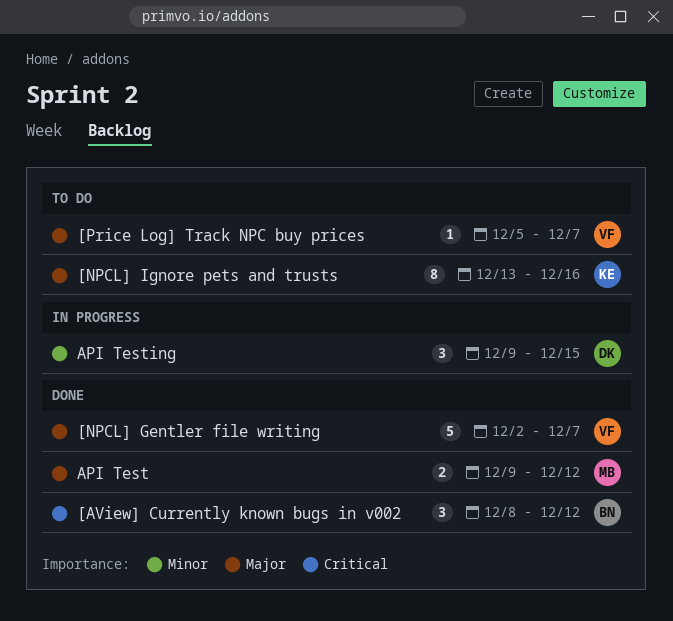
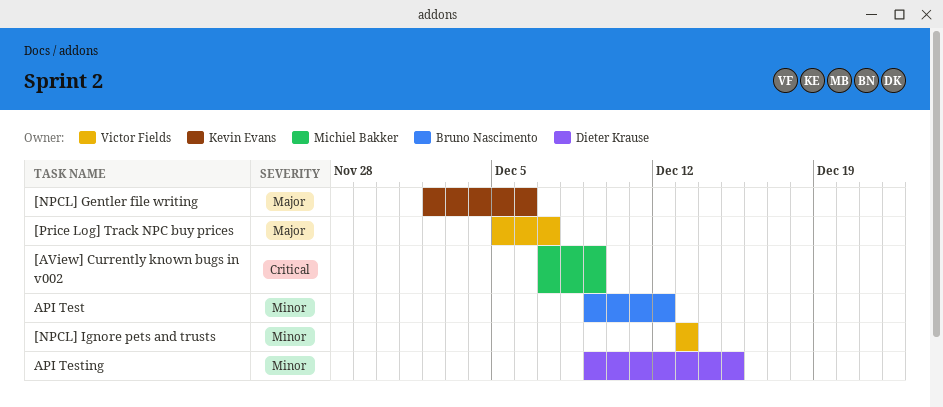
[AView] Currently known bugs in v002, owner: Bruno Nascimento -> Michiel Bakker
[AView] Currently known bugs in v002, start: Dec 8 -> Dec 7
[AView] Currently known bugs in v002, due: Dec 12 -> Dec 9
[NPCL] Gentler file writing, owner: Victor Fields -> Kevin Evans
[NPCL] Gentler file writing, due: Dec 7 -> Dec 6
[NPCL] Ignore pets and trusts, owner: Kevin Evans -> Victor Fields
[NPCL] Ignore pets and trusts, priority: Major -> Minor
[NPCL] Ignore pets and trusts, due: Dec 16 -> Dec 13
API Test, owner: Michiel Bakker -> Bruno Nascimento
API Test, priority: Major -> Minor

